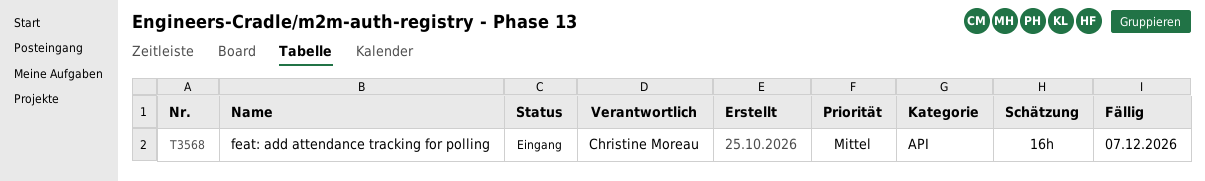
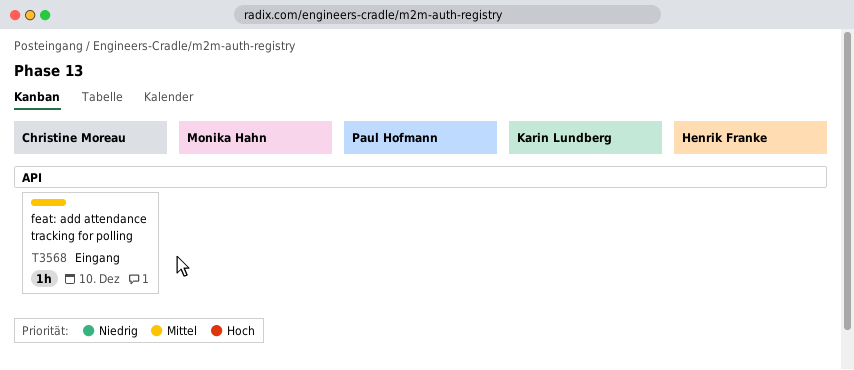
T3568, estimate: 16h -> 1h
T3568, due: Dec 7 -> Dec 10

